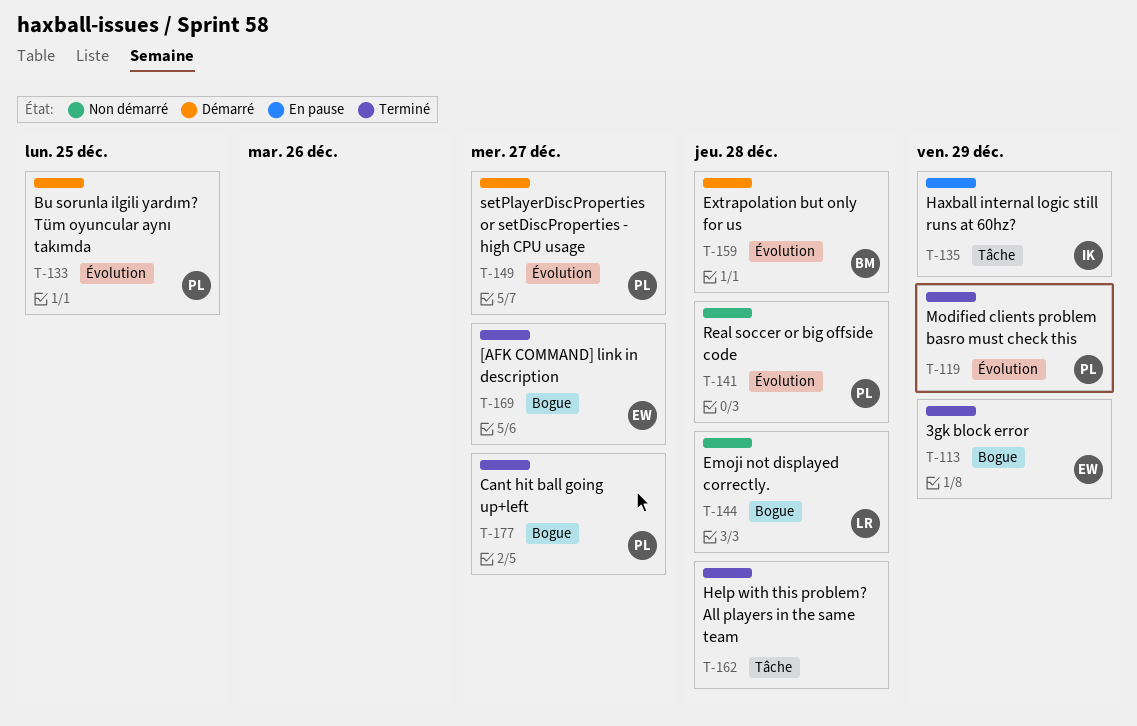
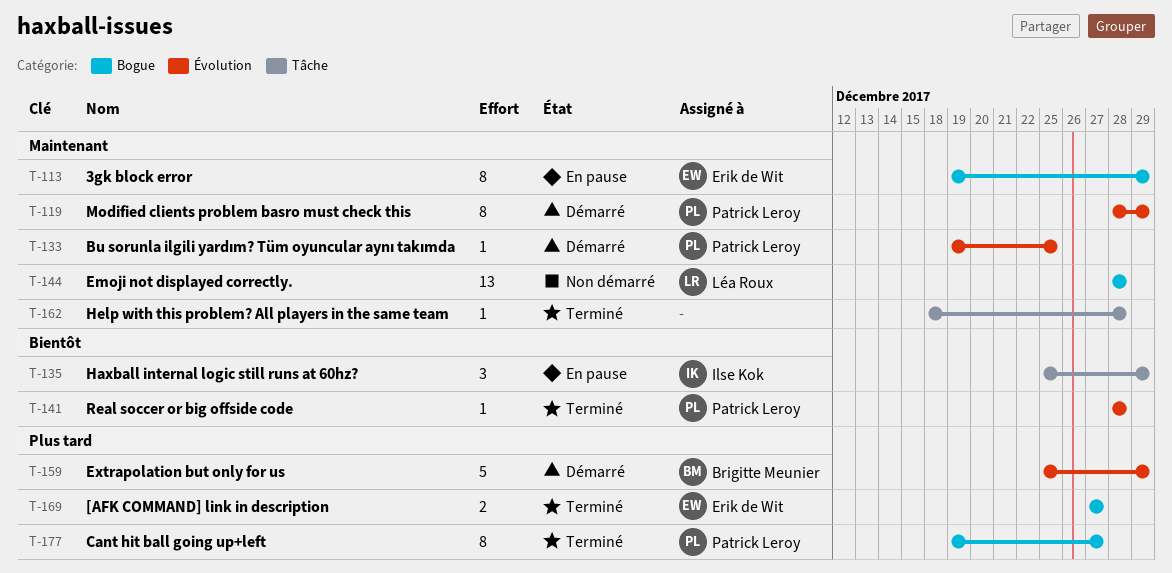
T-113, status: Terminé -> En pause
T-119, status: Terminé -> Démarré
T-141, status: Non démarré -> Terminé
T-149: present -> none
T-159, due: Dec 28 -> Dec 29

